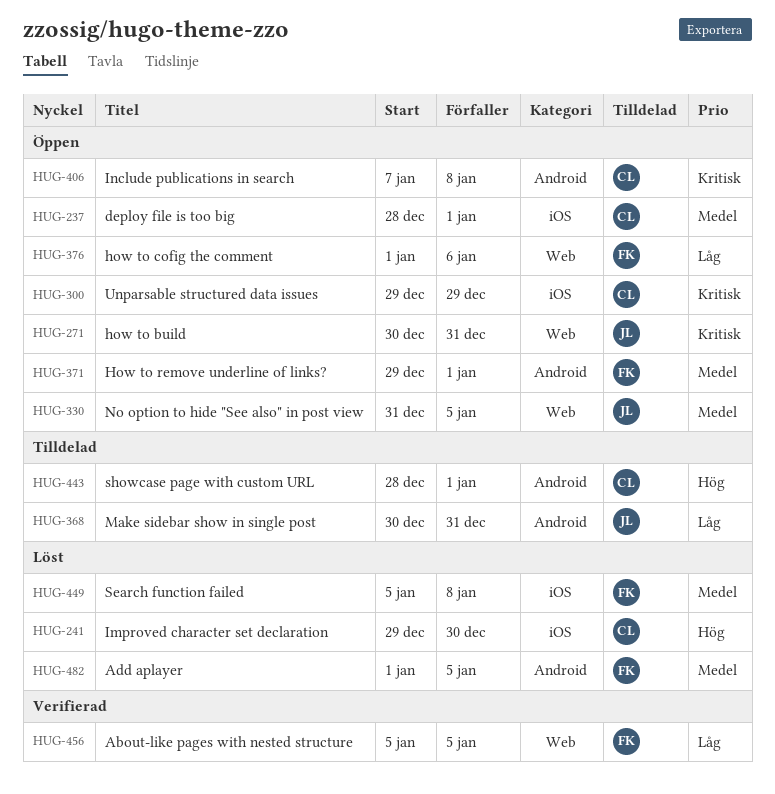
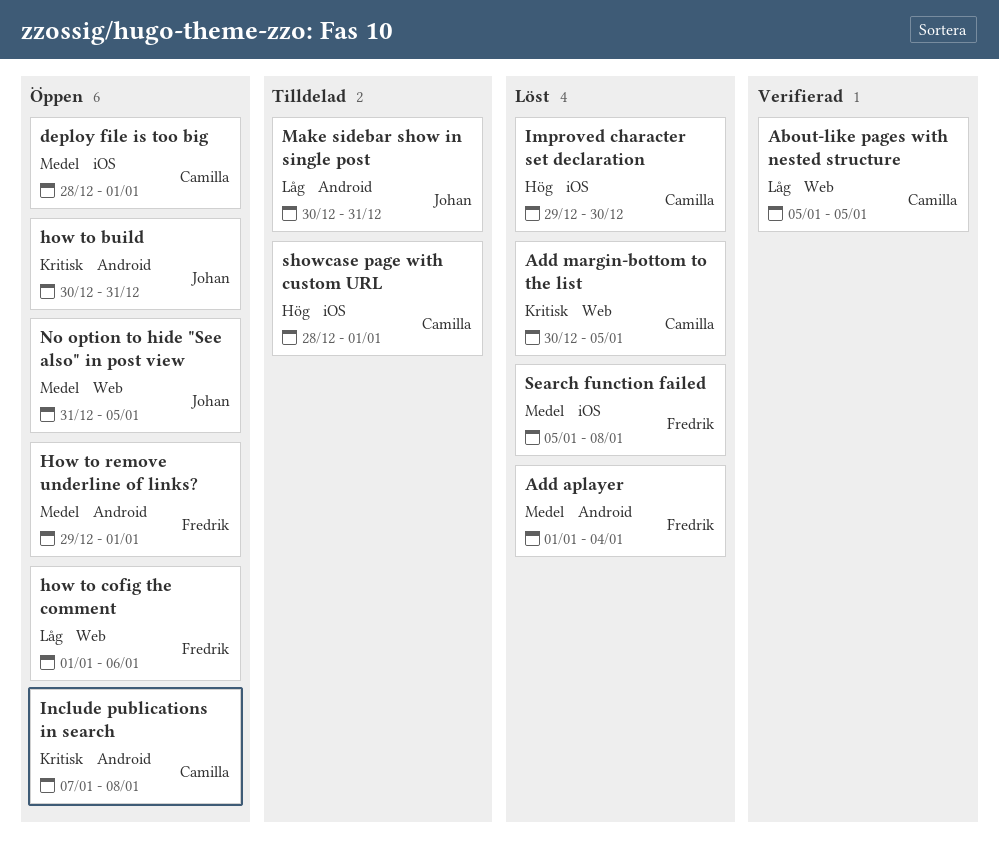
About-like pages with nested structure, owner: Fredrik -> Camilla
Add aplayer, due: Jan 5 -> Jan 4
Add margin-bottom to the list: none -> present
how to build, label: Web -> Android
showcase page with custom URL, label: Android -> iOS
Unparsable structured data issues: present -> none

